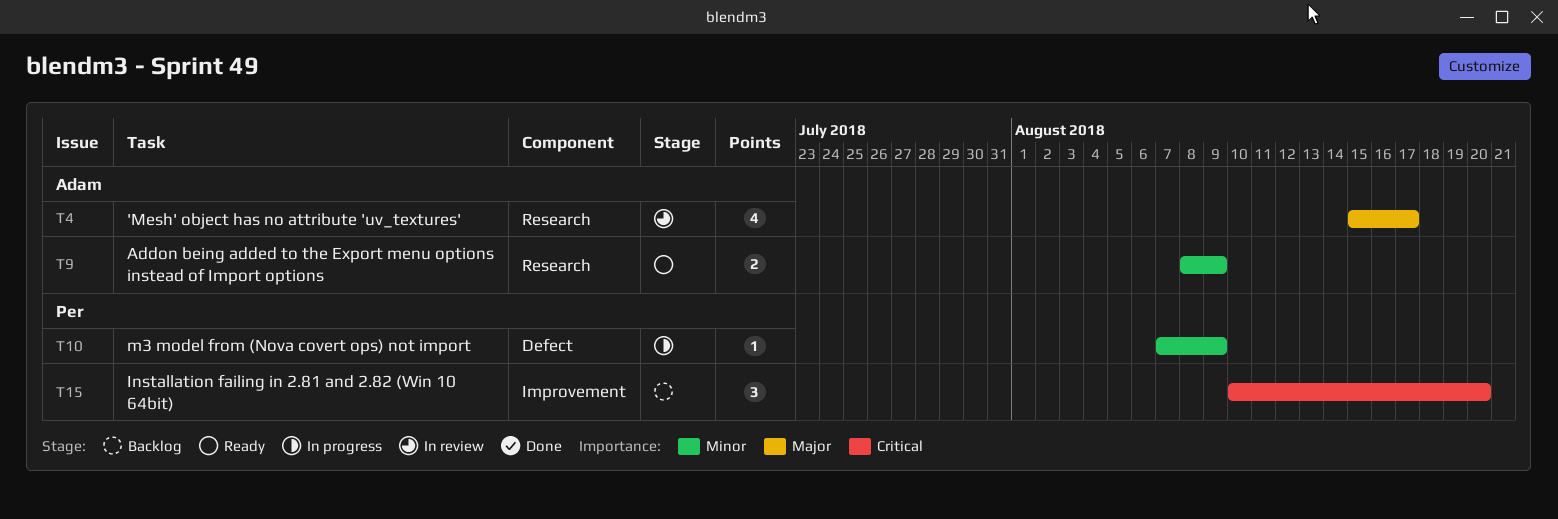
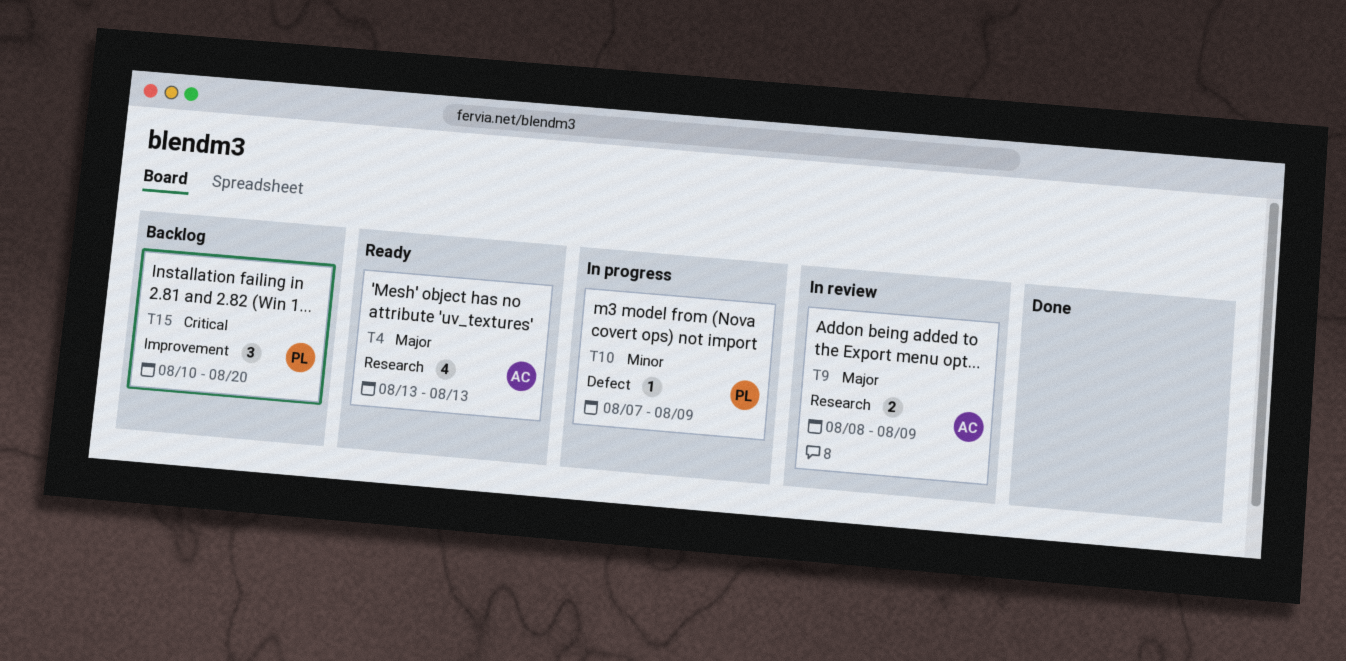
T4, status: In review -> Ready
T4, start: Aug 15 -> Aug 13
T4, due: Aug 17 -> Aug 13
T9, status: Ready -> In review
T9, priority: Minor -> Major

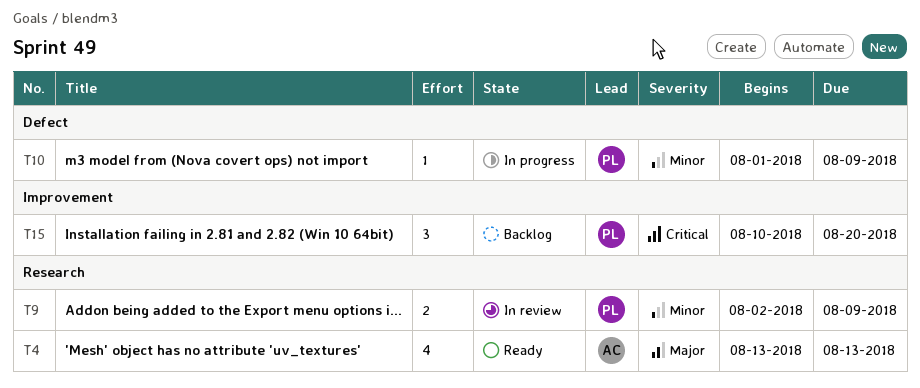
T9, owner: AC -> PL
T9, priority: Major -> Minor
T9, start: Aug 8 -> Aug 2
T10, start: Aug 7 -> Aug 1

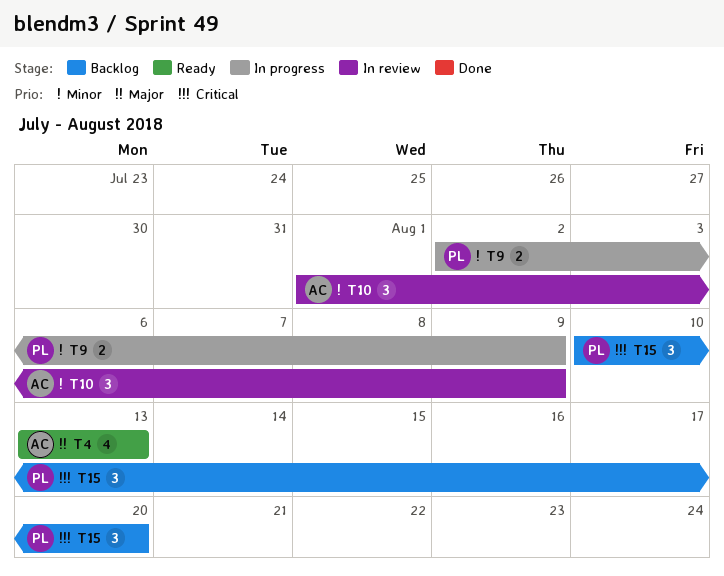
T9, status: In review -> In progress
T10, status: In progress -> In review
T10, owner: PL -> AC
T10, estimate: 1 -> 3

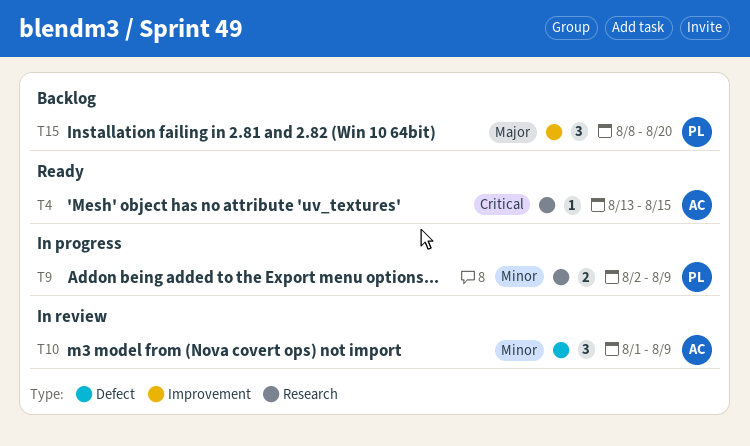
T4, priority: Major -> Critical
T4, estimate: 4 -> 1
T4, due: Aug 13 -> Aug 15
T15, priority: Critical -> Major
T15, start: Aug 10 -> Aug 8

